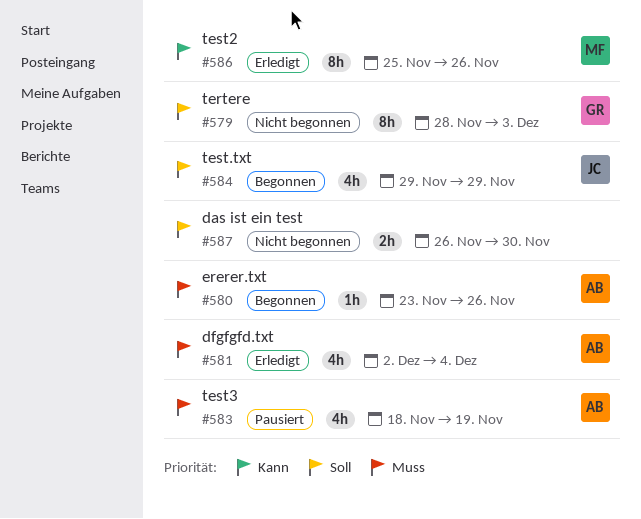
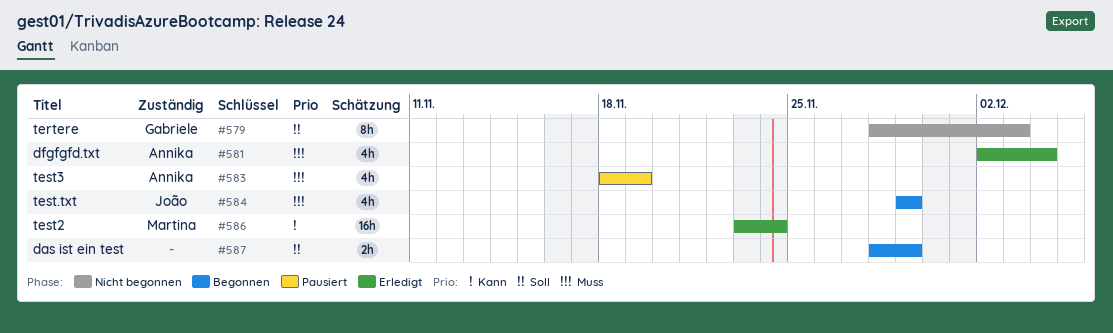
#580: present -> none
#584, priority: Soll -> Muss
#586, estimate: 8h -> 16h
#586, start: Nov 25 -> Nov 23
#586, due: Nov 26 -> Nov 24
#587, status: Nicht begonnen -> Begonnen
#587, start: Nov 26 -> Nov 28
#587, due: Nov 30 -> Nov 29

